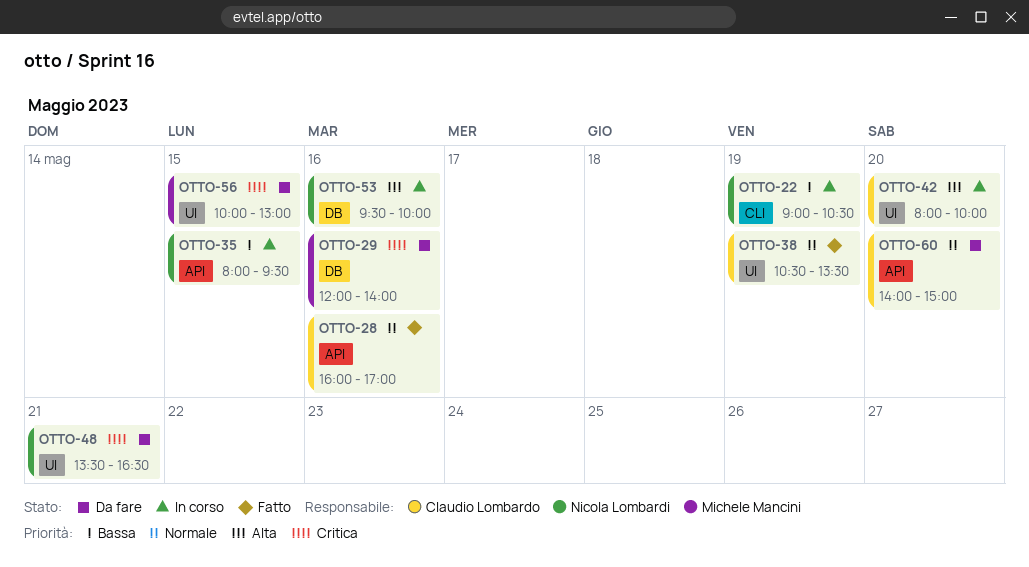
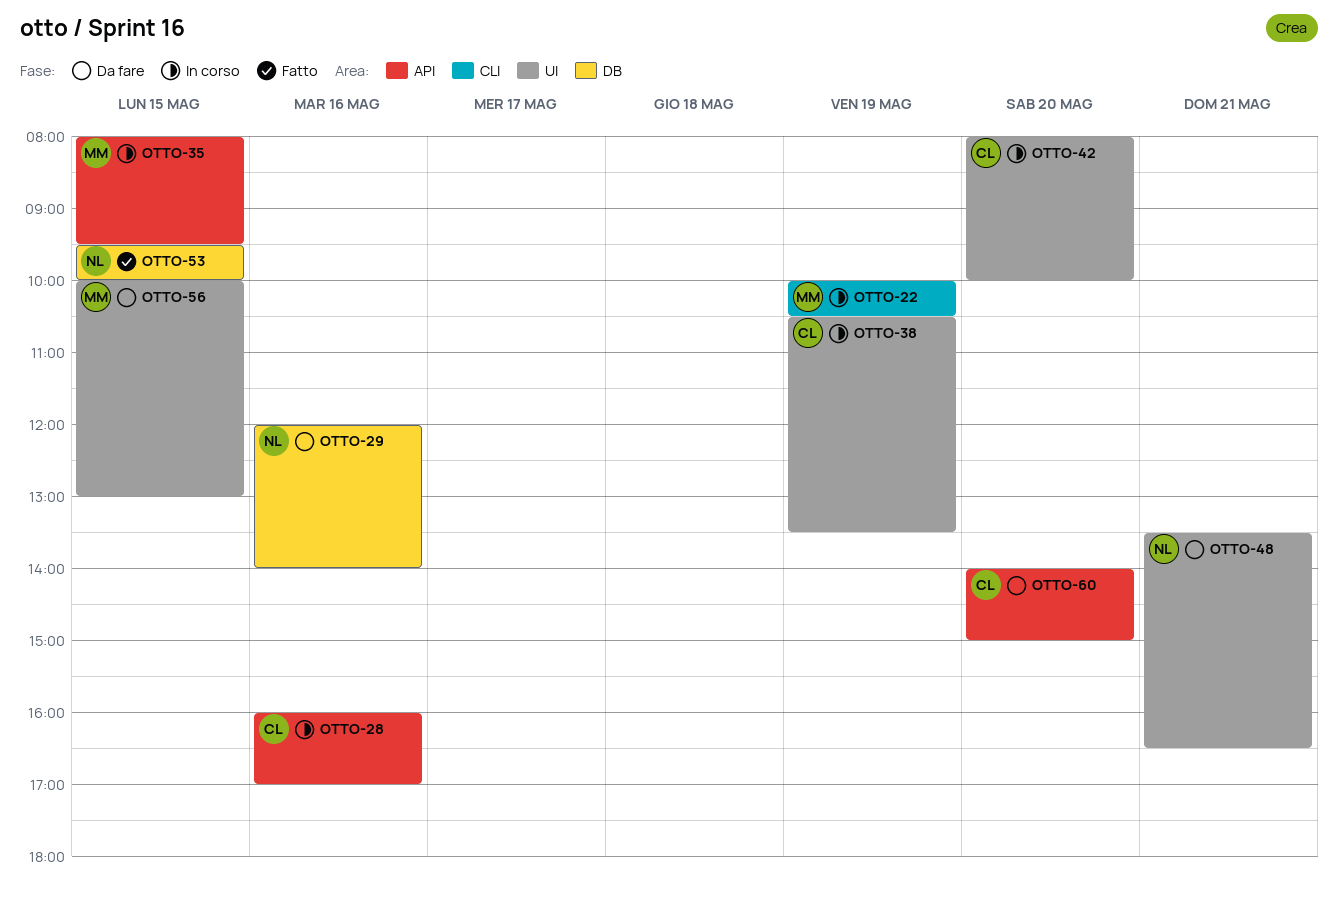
OTTO-22, owner: Nicola Lombardi -> Michele Mancini
OTTO-22, begins: 09:00 -> 10:00
OTTO-28, status: Fatto -> In corso
OTTO-29, owner: Michele Mancini -> Nicola Lombardi
OTTO-35, owner: Nicola Lombardi -> Michele Mancini
OTTO-38, status: Fatto -> In corso
OTTO-53, status: In corso -> Fatto
OTTO-53, day: May 16 -> May 15

